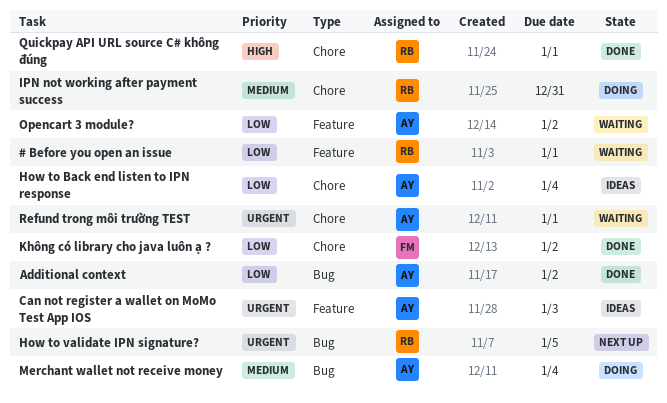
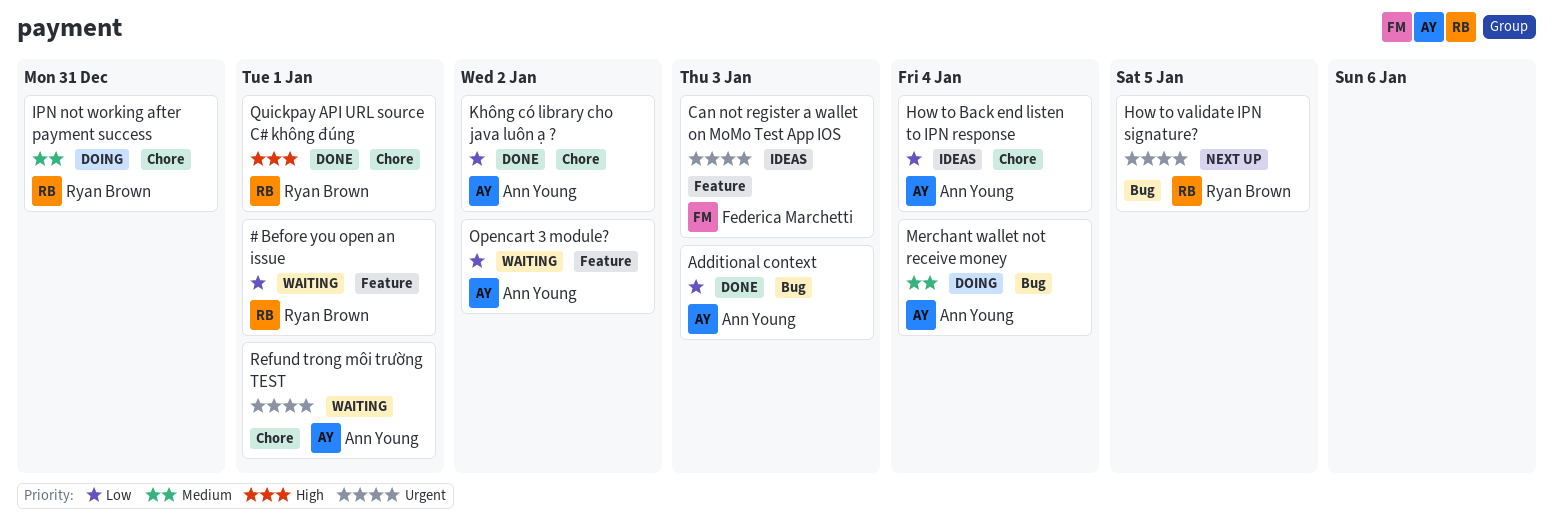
Additional context, due: Jan 2 -> Jan 3
Can not register a wallet on MoMo Test App IOS, owner: Ann Young -> Federica Marchetti
Không có library cho java luôn ạ ?, owner: Federica Marchetti -> Ann Young

